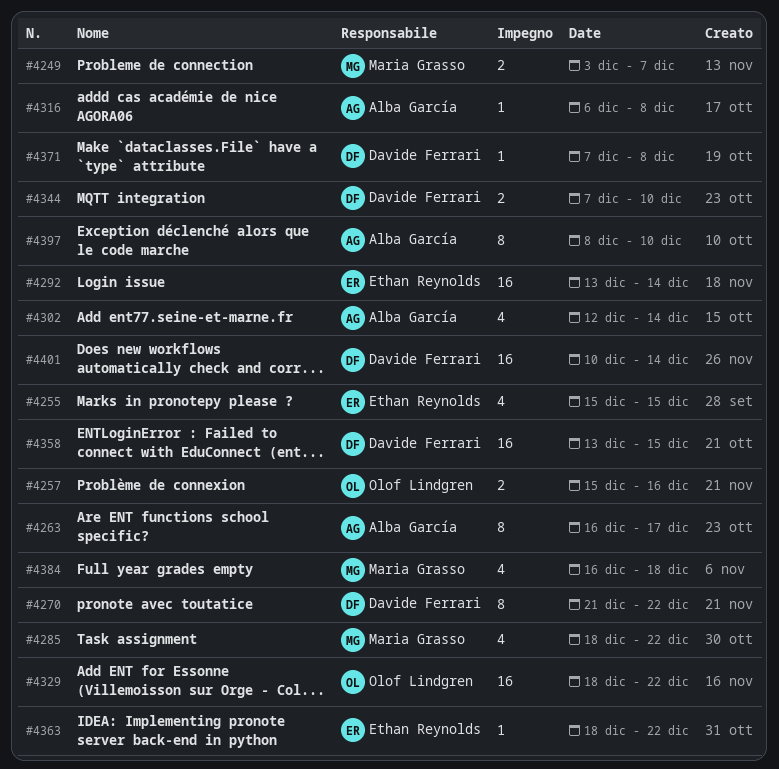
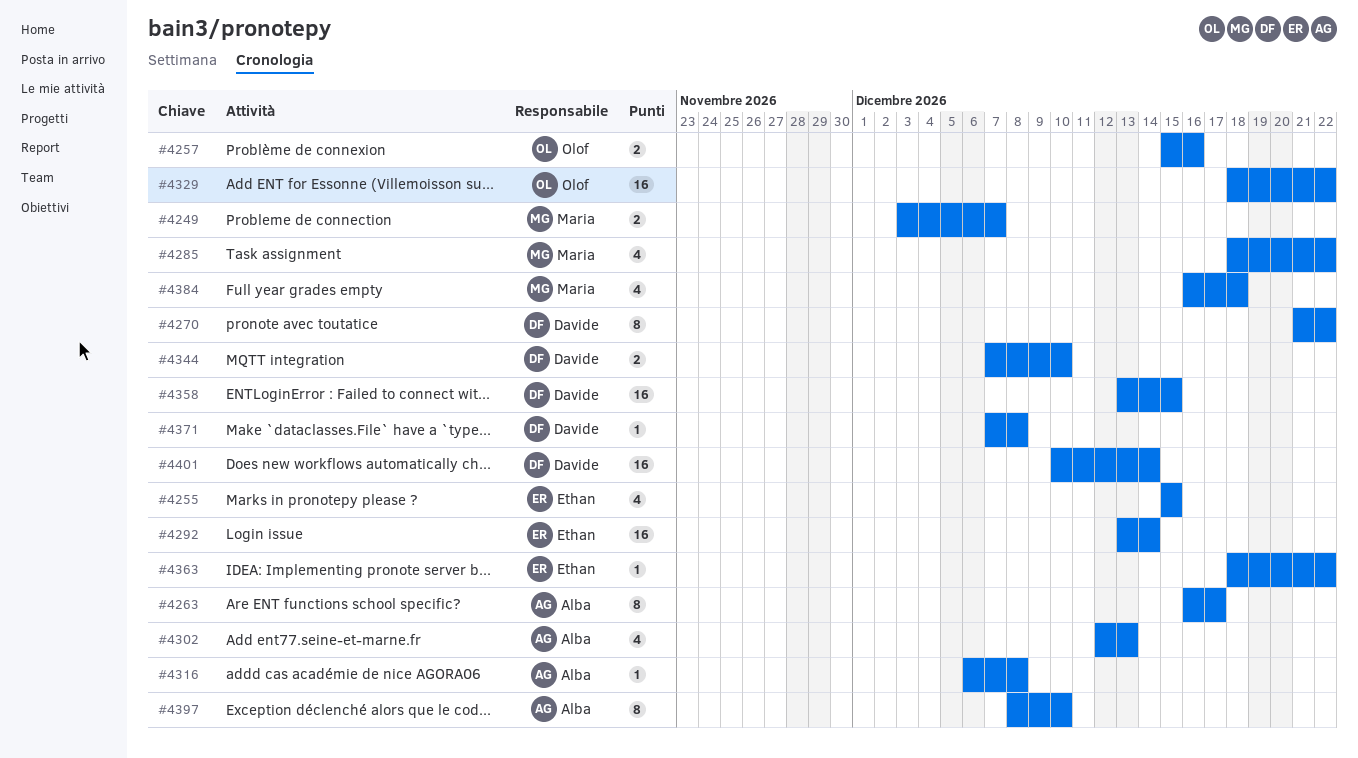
#4302, due: Dec 14 -> Dec 13

